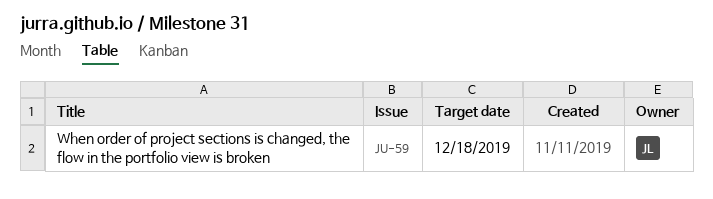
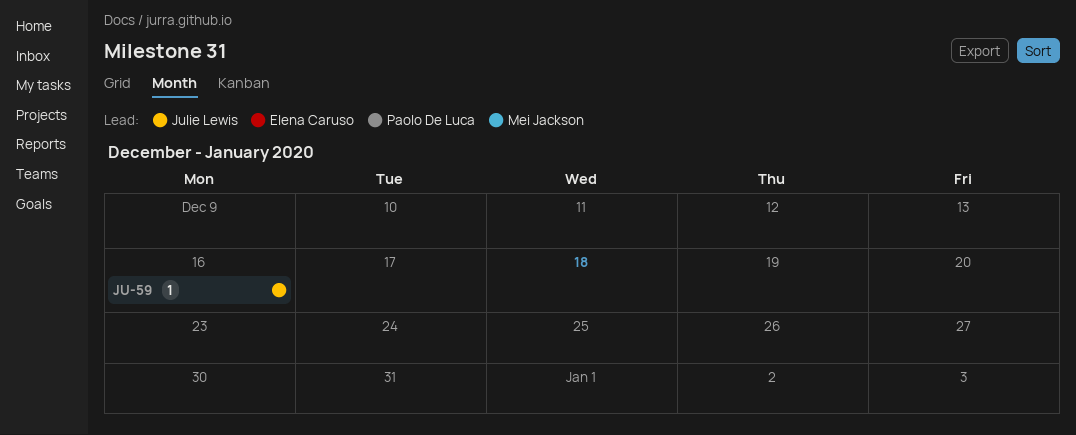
JU-59, due: Dec 18 -> Dec 16

